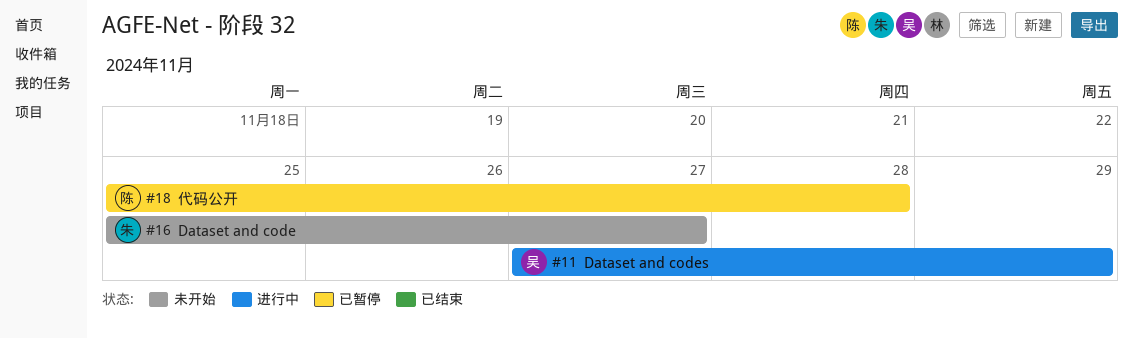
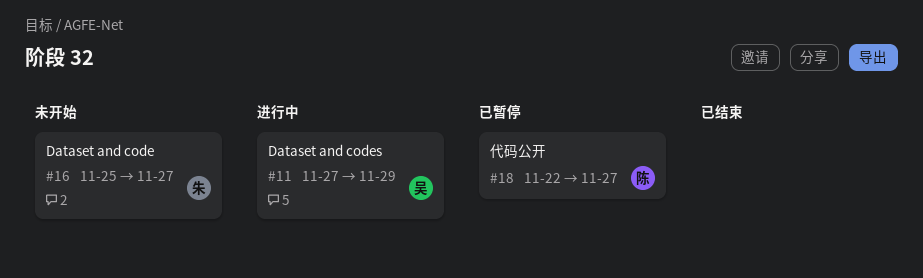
#18, start: Nov 25 -> Nov 22
#18, due: Nov 28 -> Nov 27

